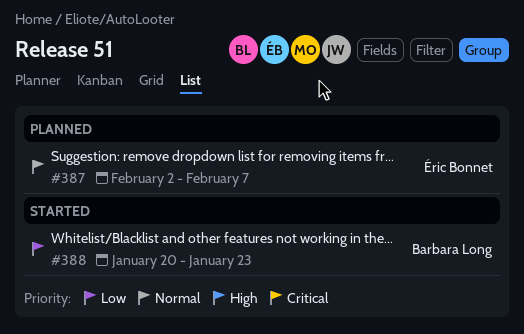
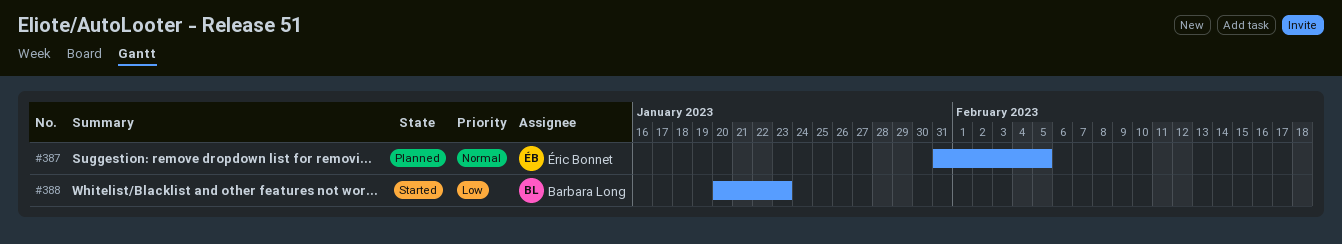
#387, start: Feb 2 -> Jan 31
#387, due: Feb 7 -> Feb 5

